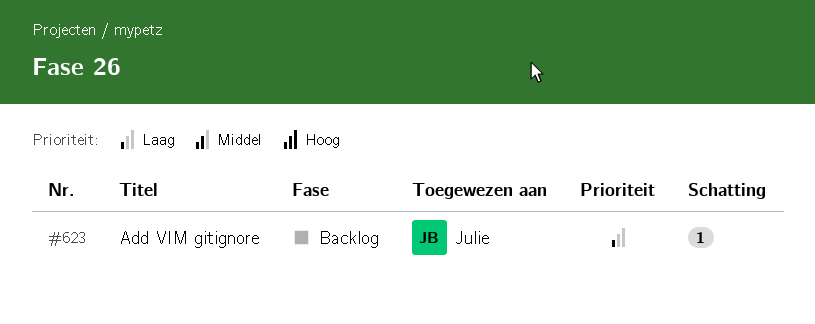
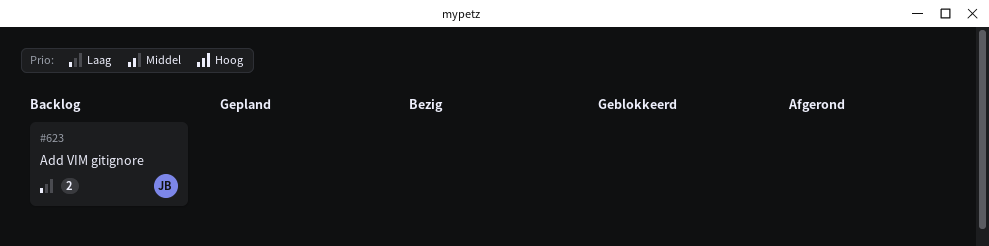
#623, estimate: 1 -> 2

